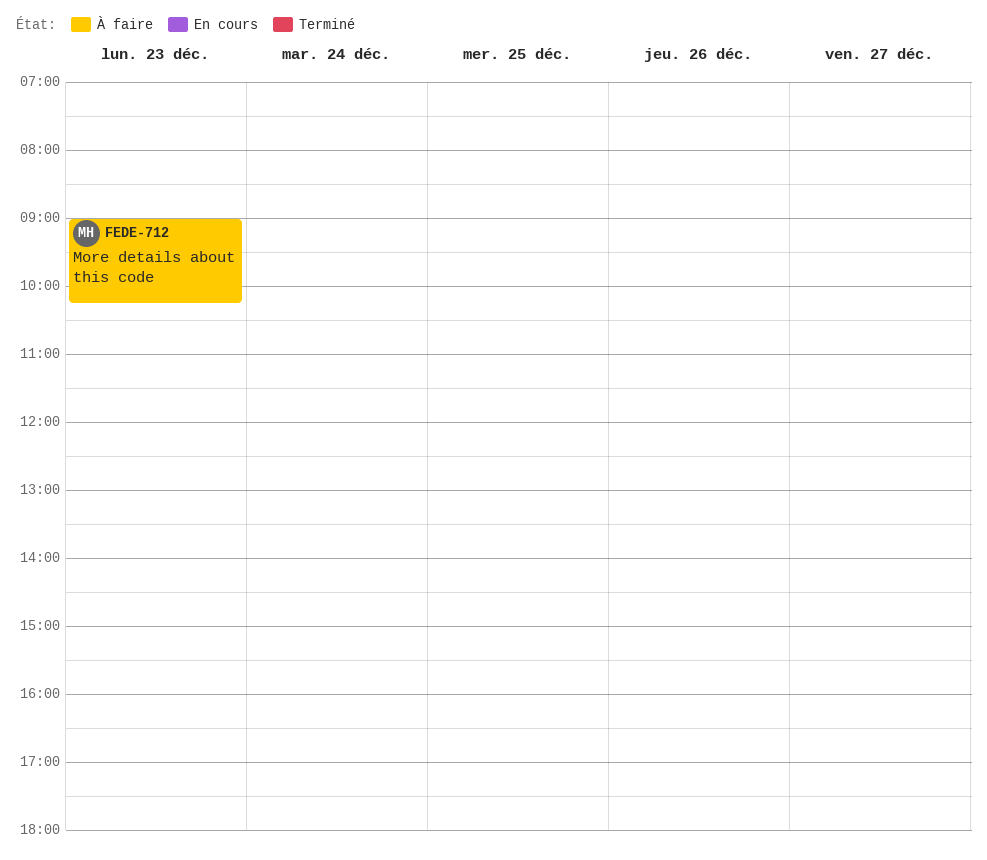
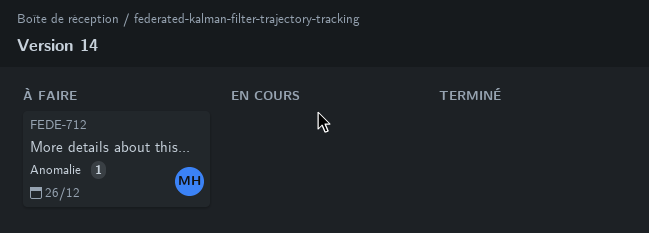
FEDE-712, day: Dec 23 -> Dec 26

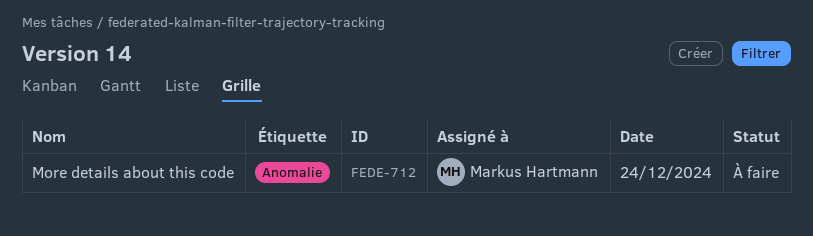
FEDE-712, day: Dec 26 -> Dec 24

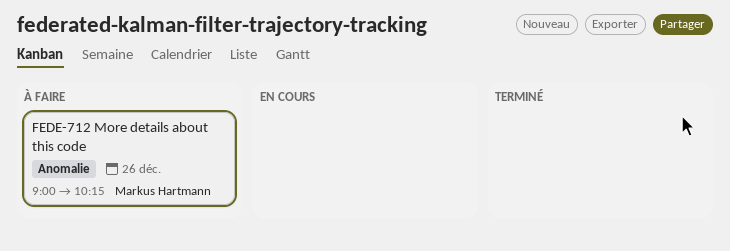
FEDE-712, day: Dec 24 -> Dec 26

